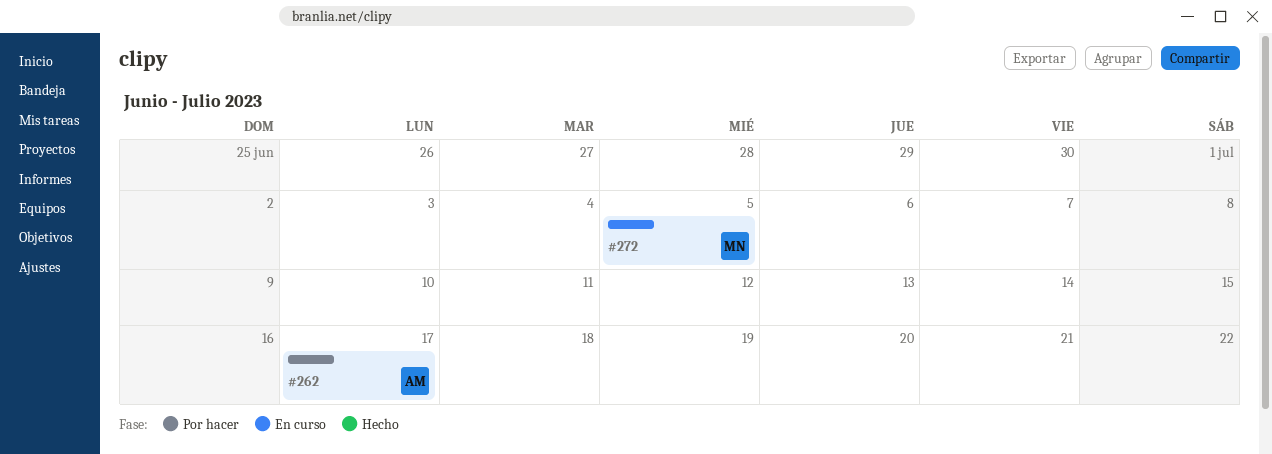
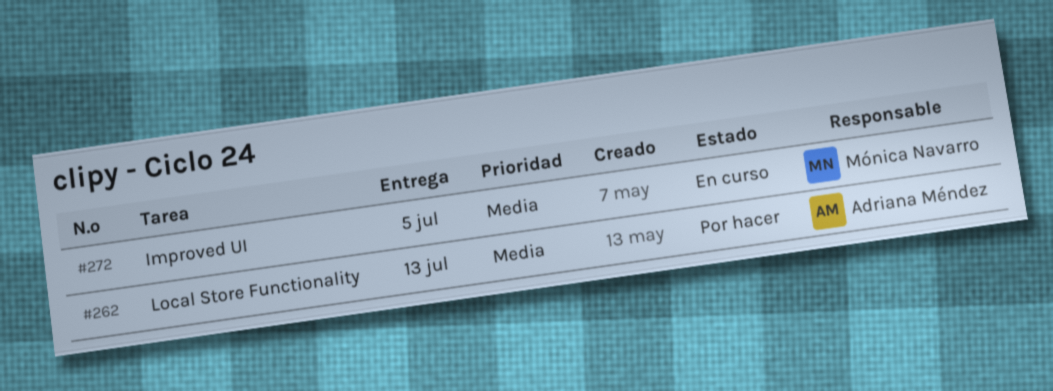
#262, due: Jul 17 -> Jul 13

